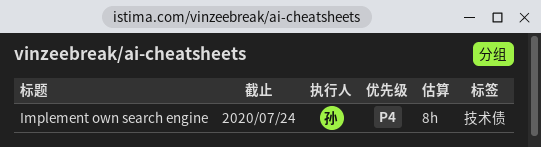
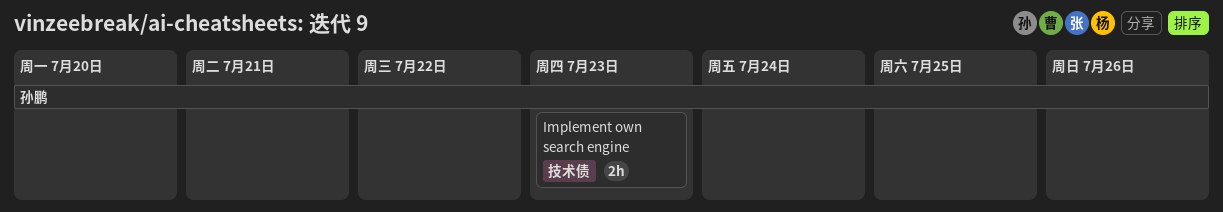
Implement own search engine, estimate: 8h -> 2h
Implement own search engine, due: Jul 24 -> Jul 23

